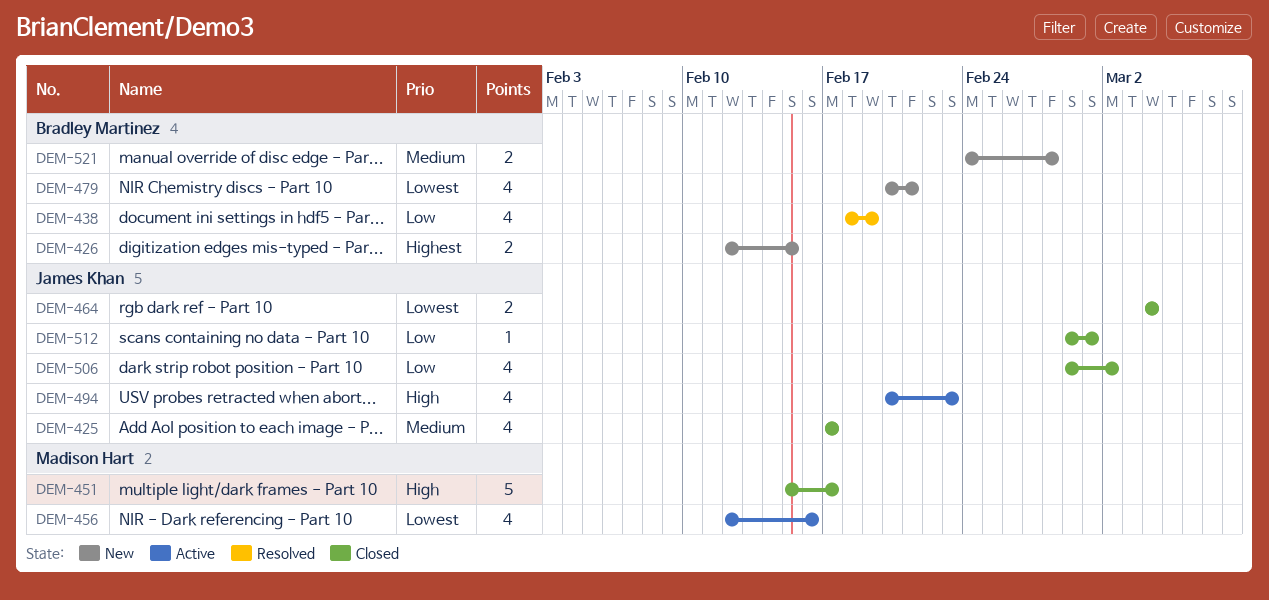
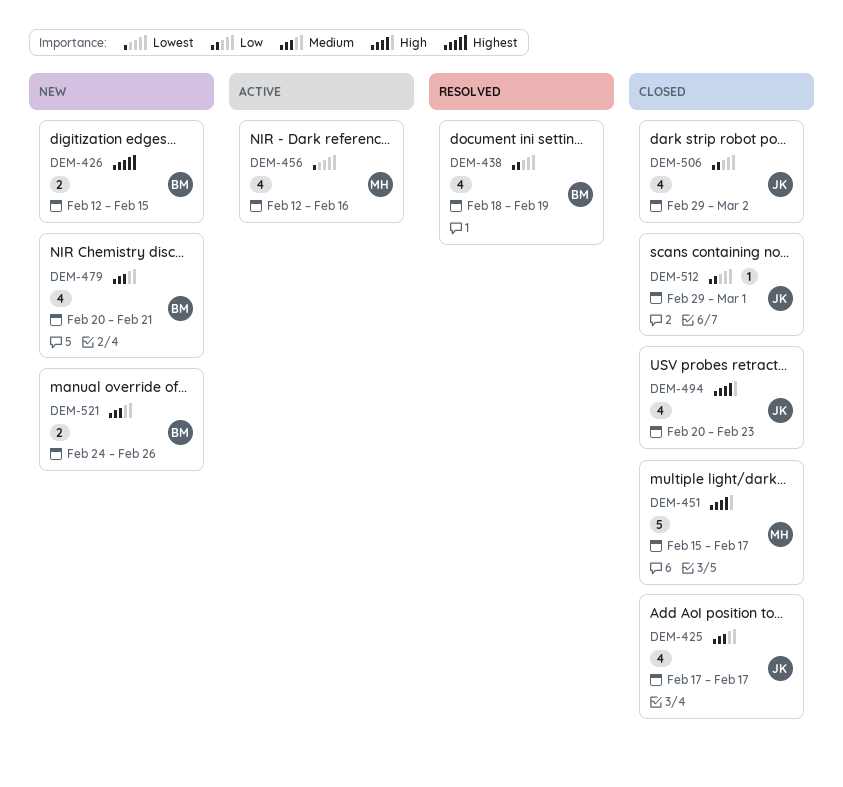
DEM-464: present -> none
DEM-479, priority: Lowest -> Medium
DEM-494, status: Active -> Closed
DEM-521, due: Feb 28 -> Feb 26

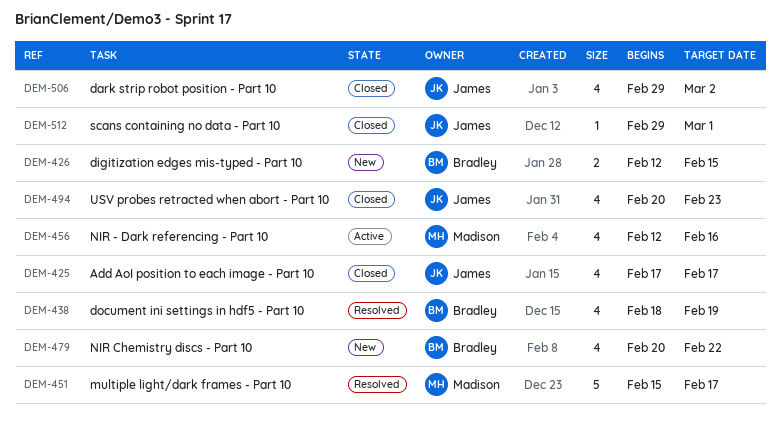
DEM-451, status: Closed -> Resolved
DEM-479, due: Feb 21 -> Feb 22
DEM-521: present -> none

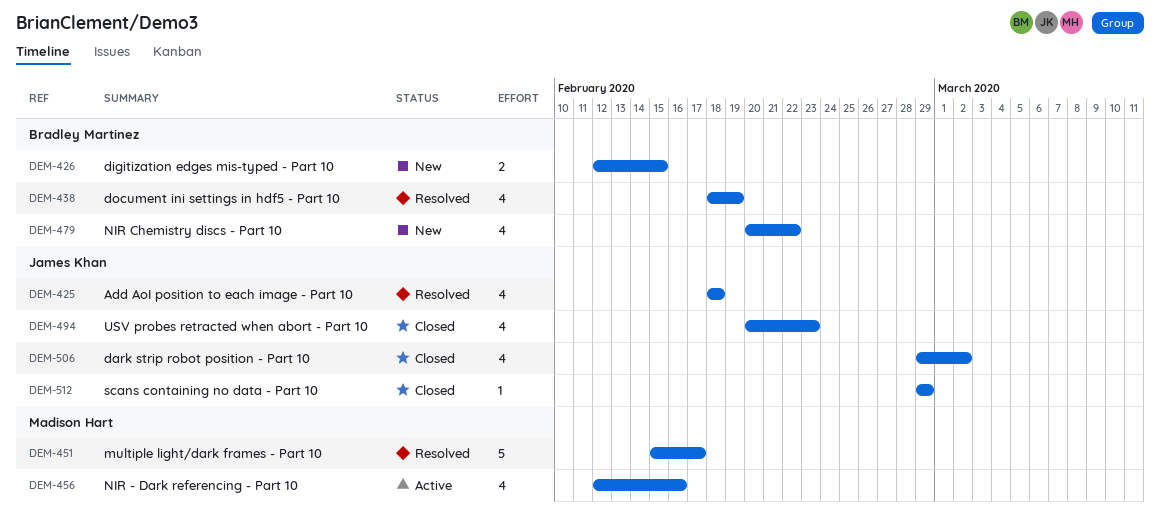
DEM-425, status: Closed -> Resolved
DEM-425, start: Feb 17 -> Feb 18
DEM-425, due: Feb 17 -> Feb 18
DEM-512, due: Mar 1 -> Feb 29

